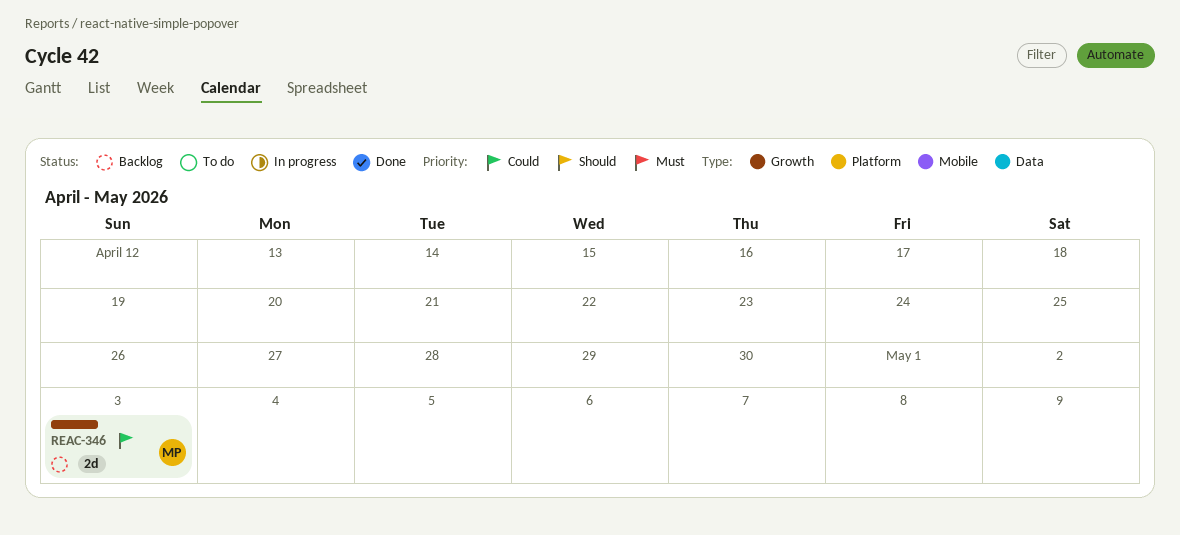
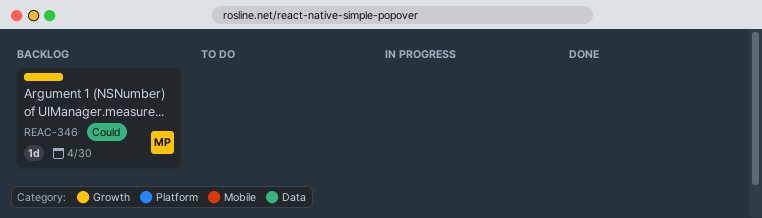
REAC-346, estimate: 2d -> 1d
REAC-346, due: May 3 -> Apr 30

